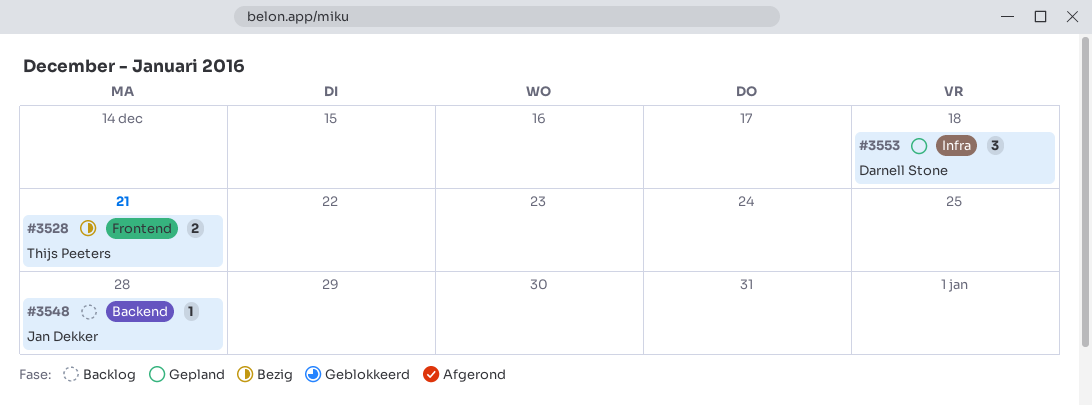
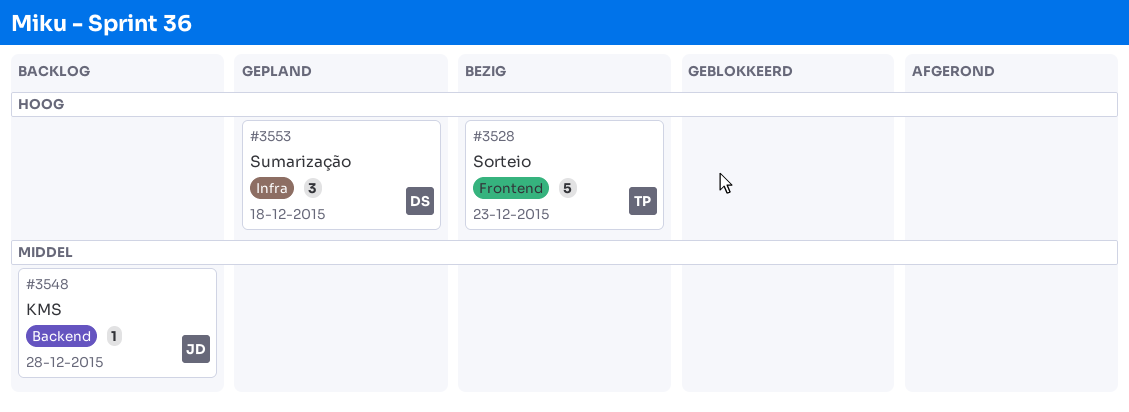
#3528, estimate: 2 -> 5
#3528, due: Dec 21 -> Dec 23

